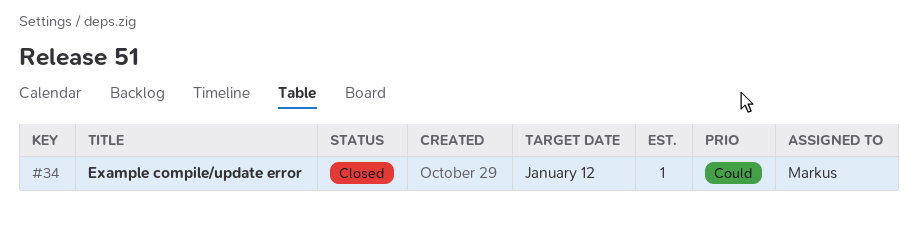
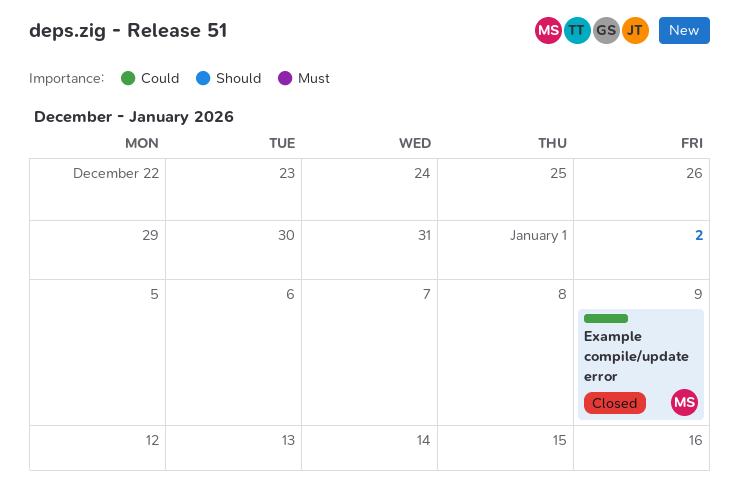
Example compile/update error, due: Jan 12 -> Jan 9

